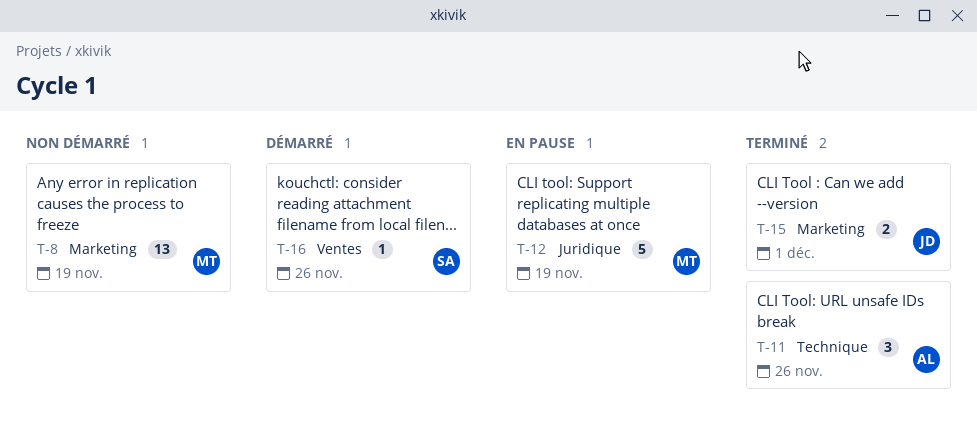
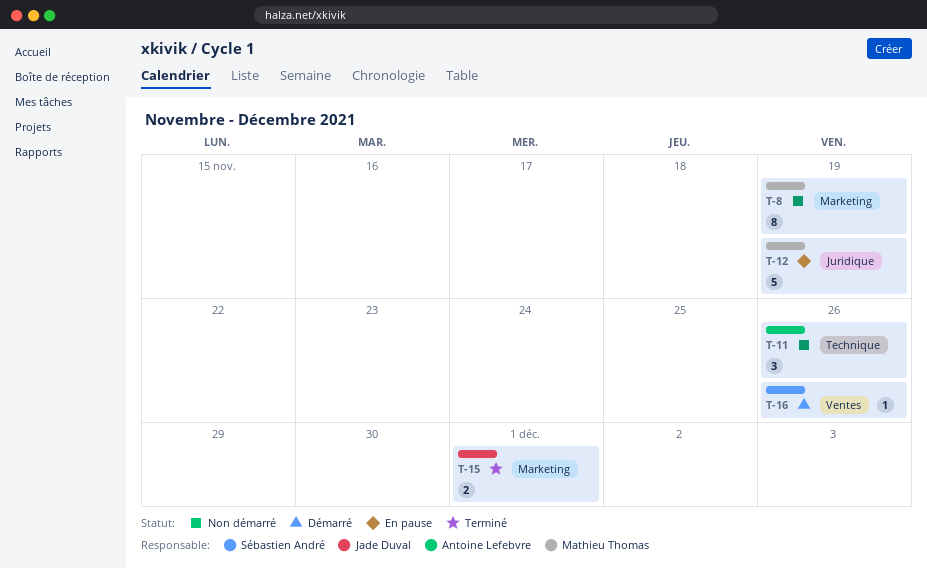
T-8, estimate: 13 -> 8
T-11, status: Terminé -> Non démarré

